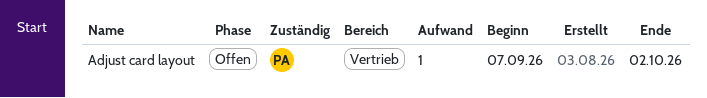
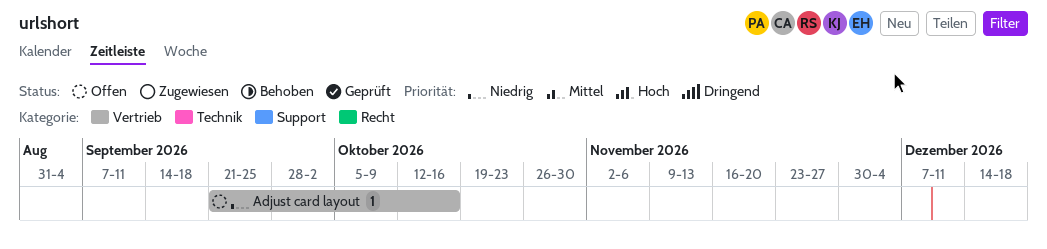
Adjust card layout, start: Sep 7 -> Sep 21
Adjust card layout, due: Oct 2 -> Oct 16

